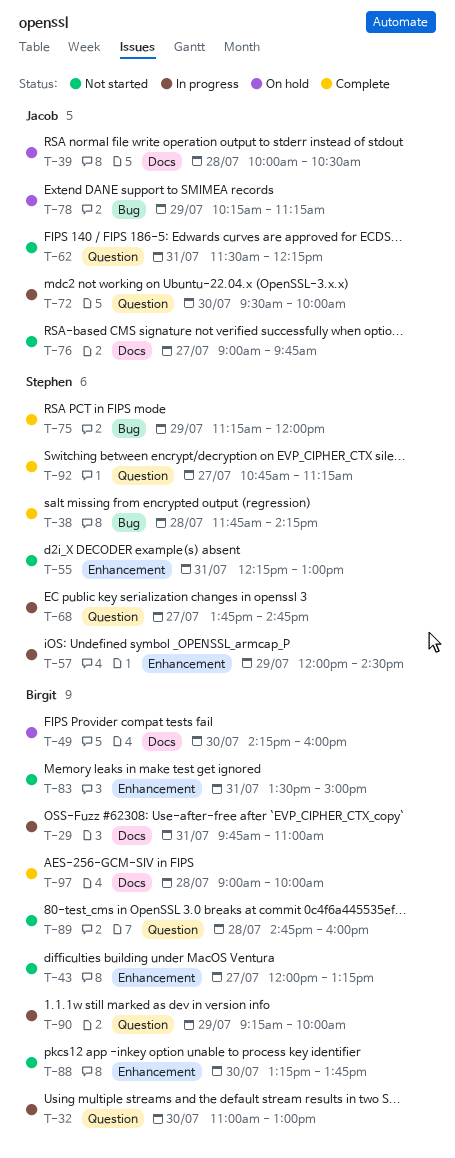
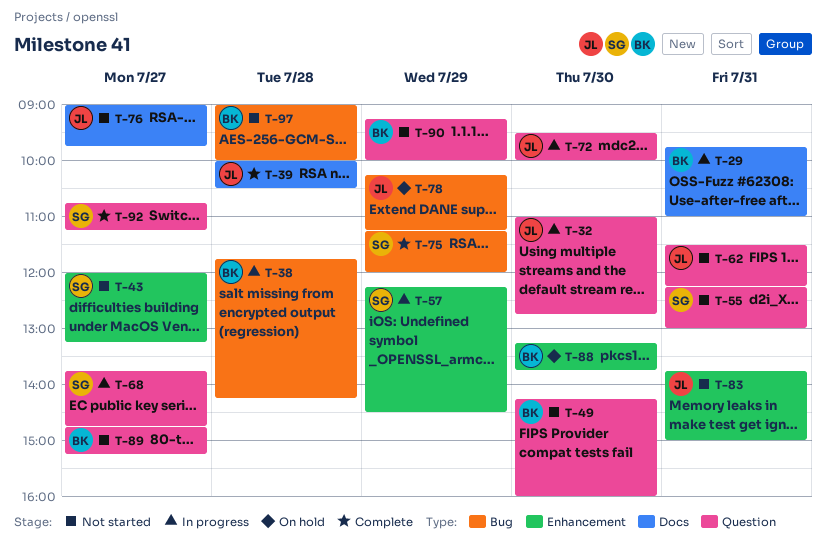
T-32, owner: Birgit -> Jacob
T-32, ends: 13:00 -> 12:45
T-38, status: Complete -> In progress
T-38, owner: Stephen -> Birgit
T-39, status: On hold -> Complete
T-43, owner: Birgit -> Stephen
T-49, status: On hold -> Not started
T-49, label: Docs -> Question
T-55, label: Enhancement -> Question
T-57, begins: 12:00 -> 12:15
T-83, owner: Birgit -> Jacob
T-83, begins: 13:30 -> 13:45
T-88, status: Not started -> On hold
T-89, day: Jul 28 -> Jul 27
T-89, ends: 16:00 -> 15:15
T-90, status: In progress -> Not started
T-97, status: Complete -> Not started
T-97, label: Docs -> Bug

